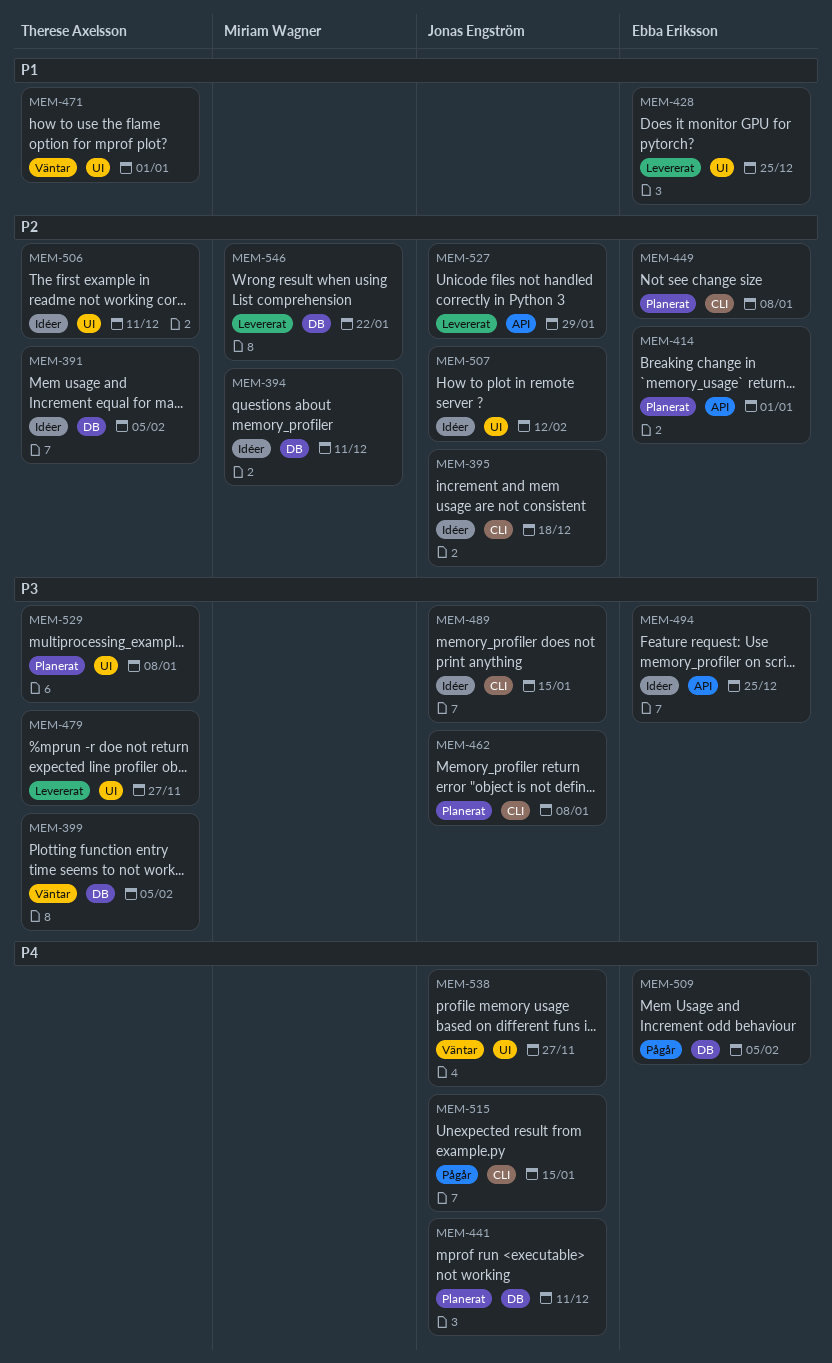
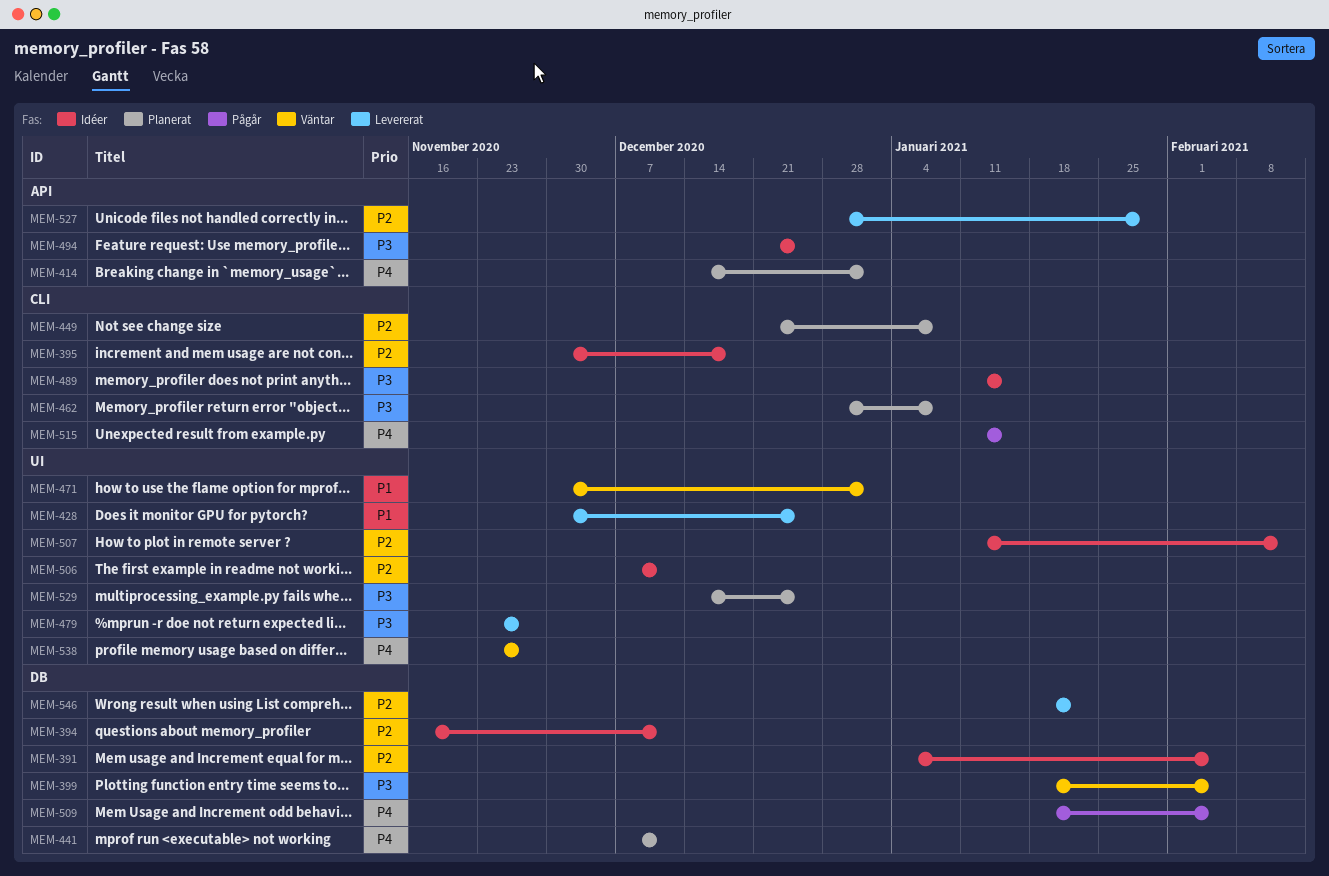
MEM-414, priority: P2 -> P4
MEM-529, due: Jan 8 -> Dec 25

